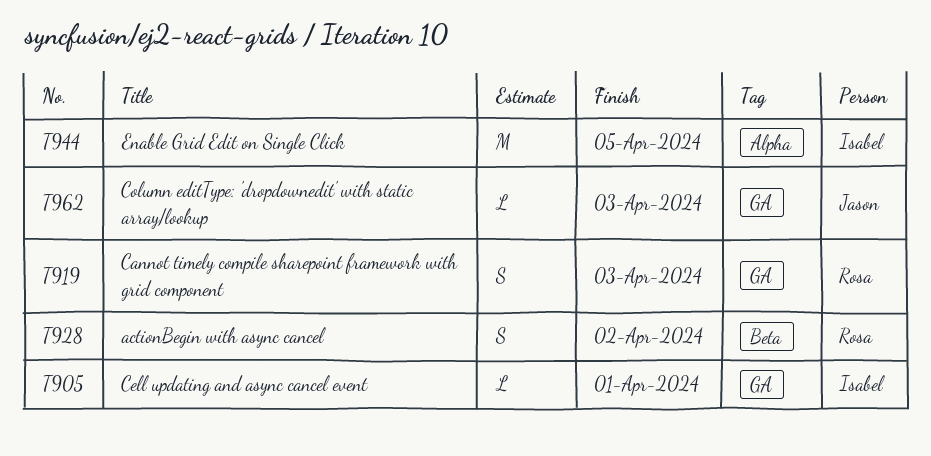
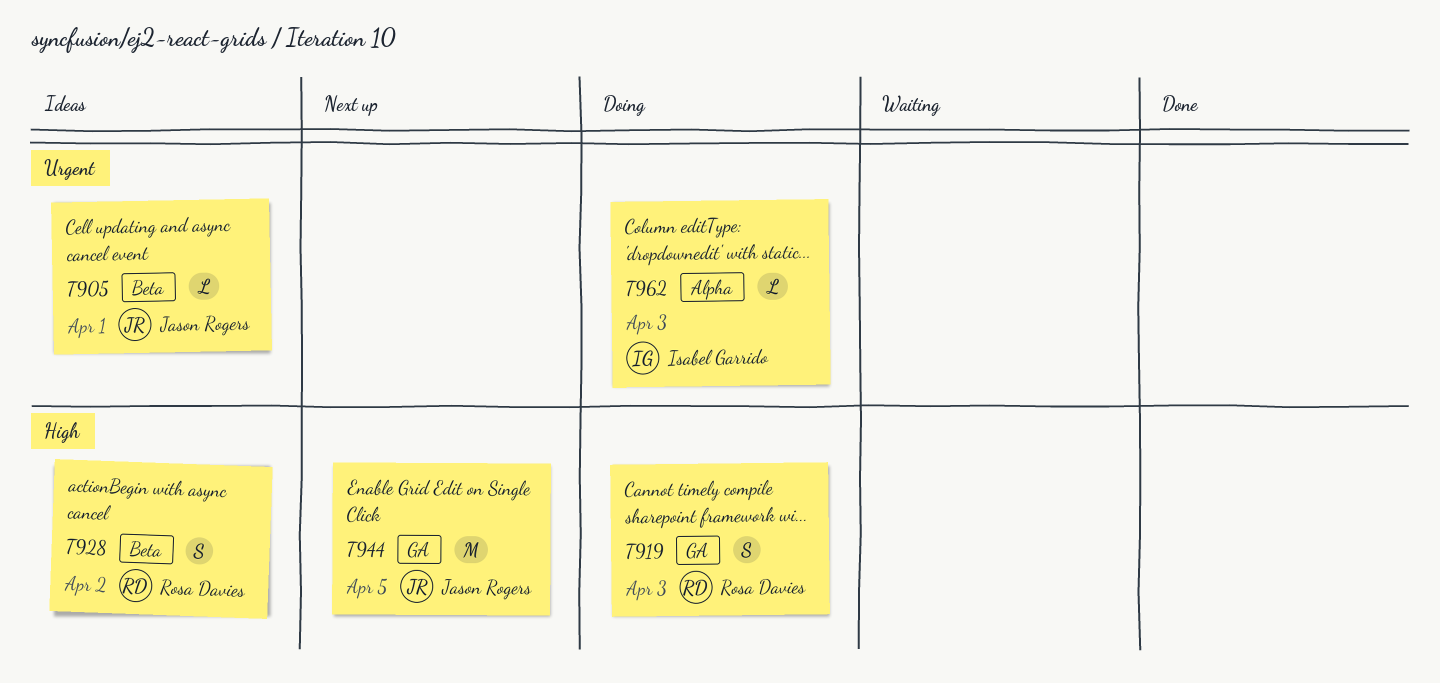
T905, owner: Isabel Garrido -> Jason Rogers
T905, label: GA -> Beta
T944, owner: Isabel Garrido -> Jason Rogers
T944, label: Alpha -> GA
T962, owner: Jason Rogers -> Isabel Garrido
T962, label: GA -> Alpha

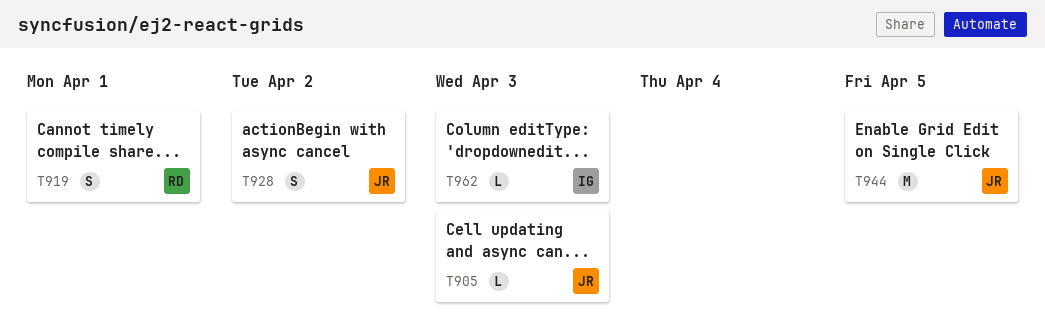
T905, due: Apr 1 -> Apr 3
T919, due: Apr 3 -> Apr 1
T928, owner: Rosa Davies -> Jason Rogers

